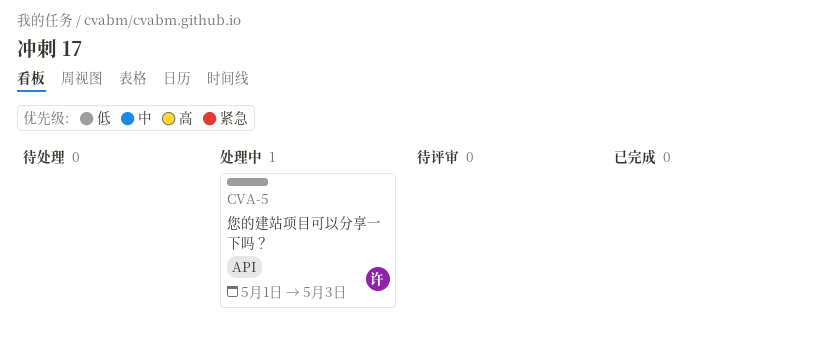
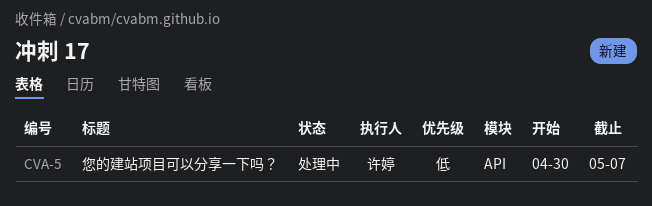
CVA-5, start: May 1 -> Apr 30
CVA-5, due: May 3 -> May 7

